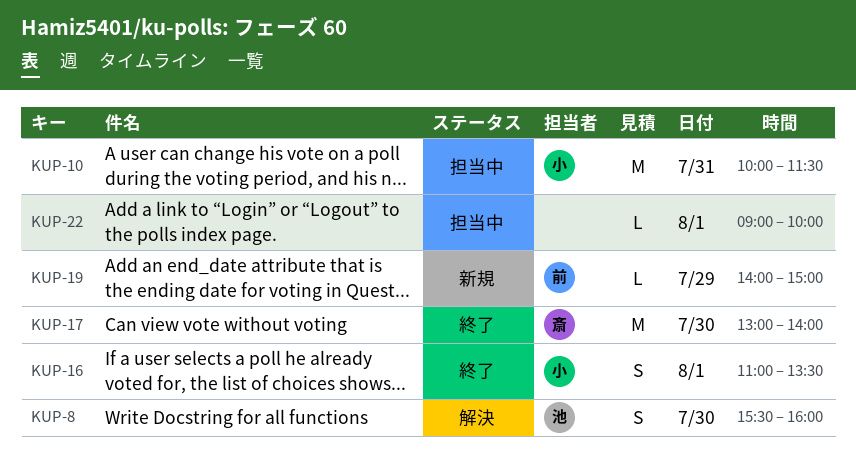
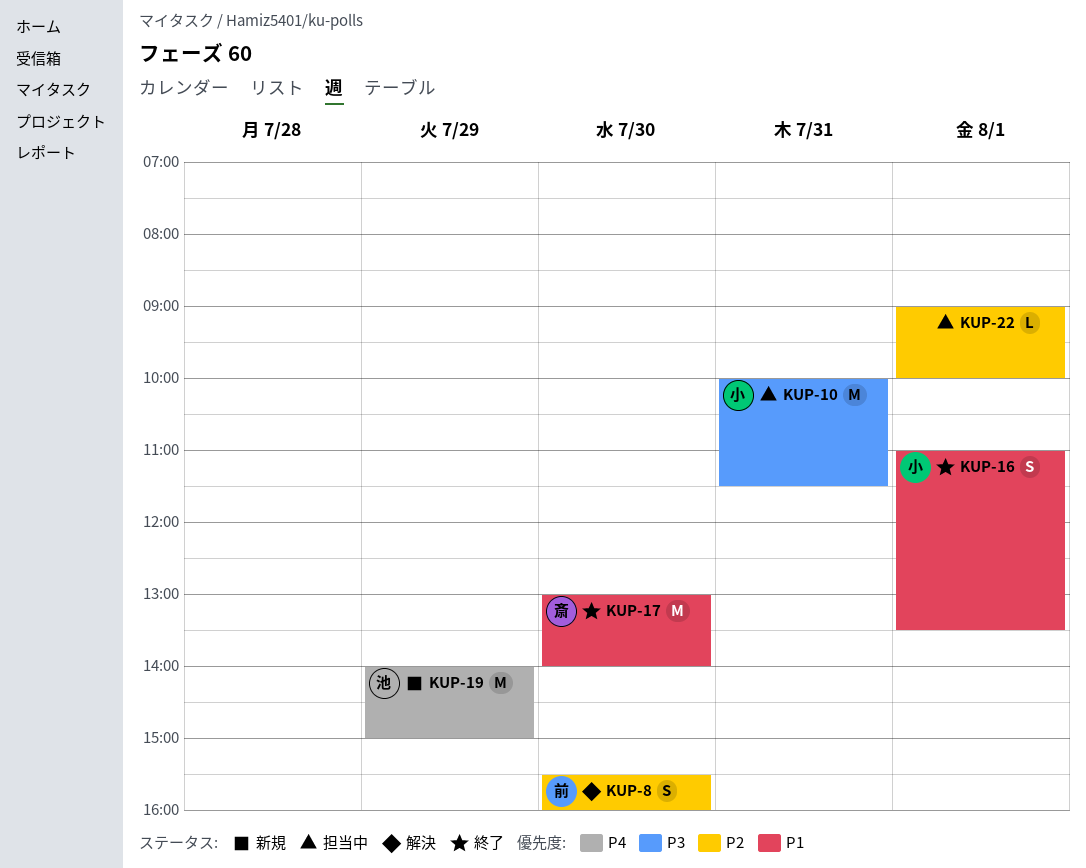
KUP-8, owner: 池 -> 前
KUP-19, owner: 前 -> 池
KUP-19, estimate: L -> M

